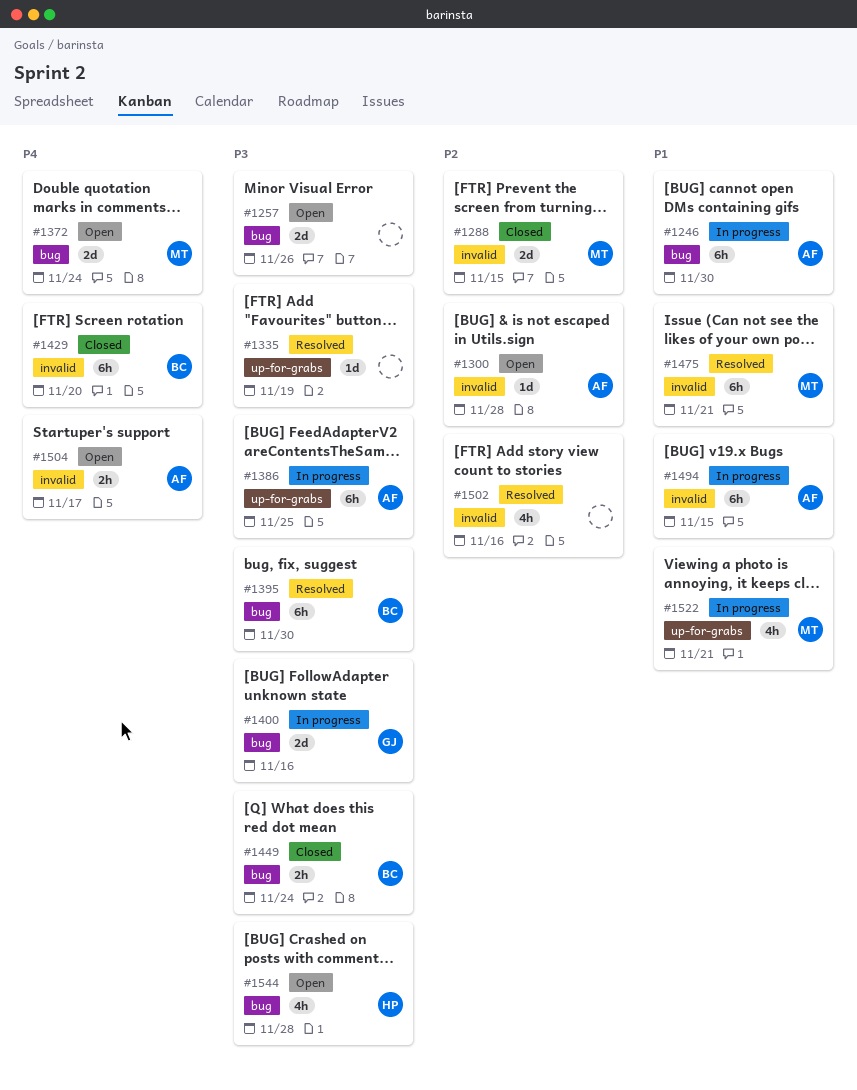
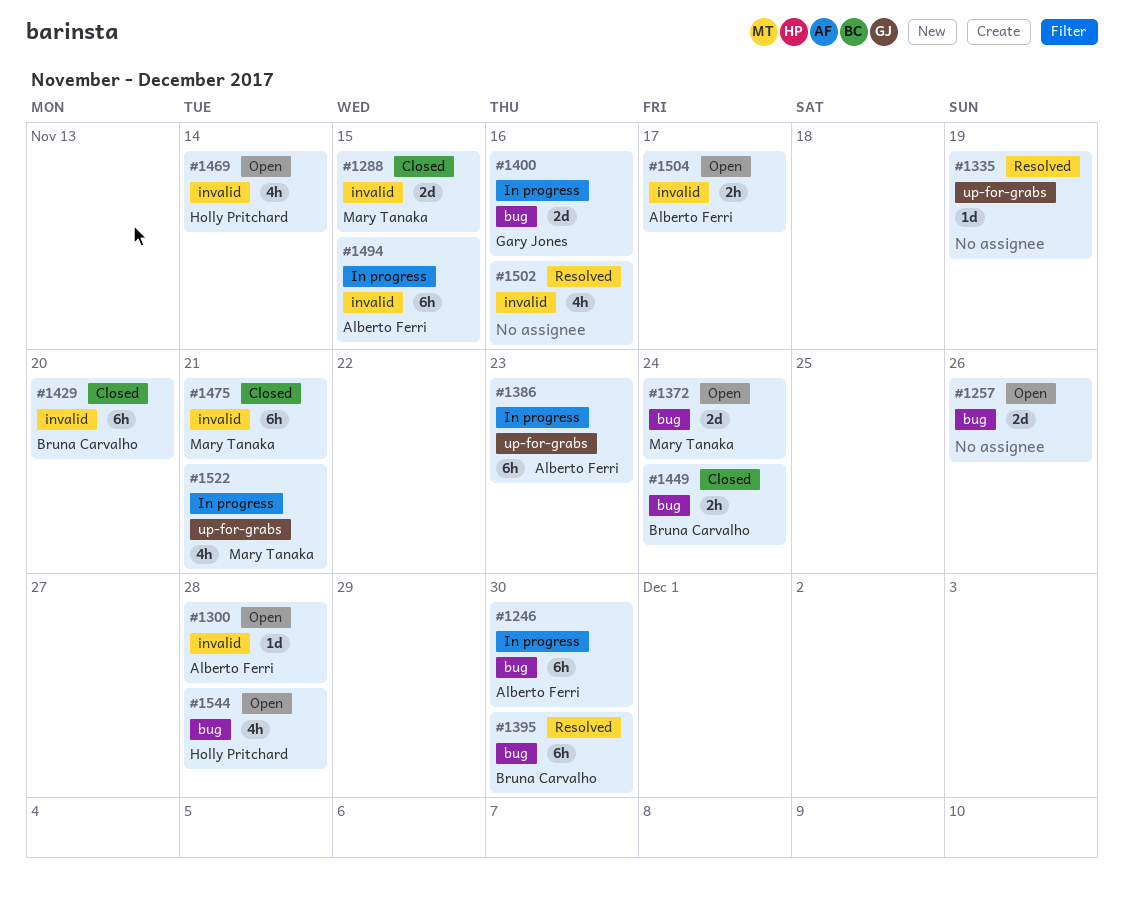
#1386, due: Nov 25 -> Nov 23
#1469: none -> present
#1475, status: Resolved -> Closed

